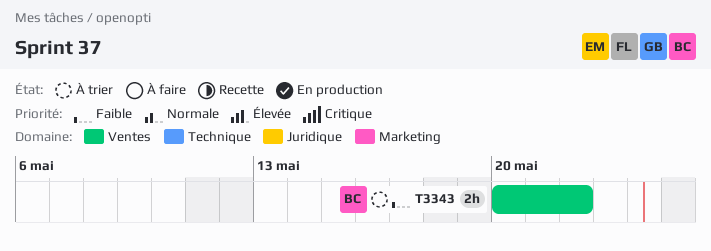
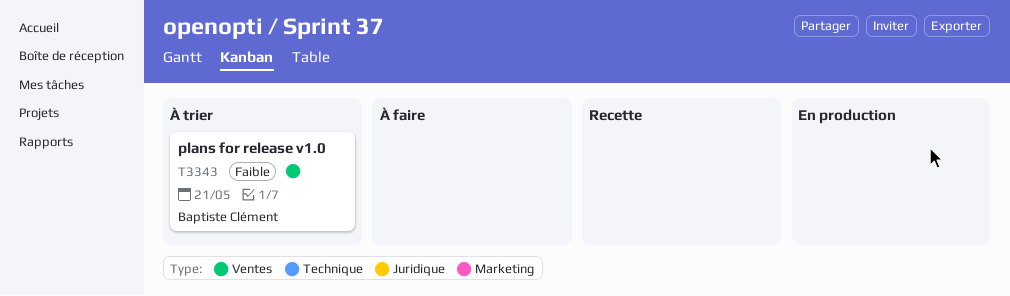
T3343, due: May 22 -> May 21

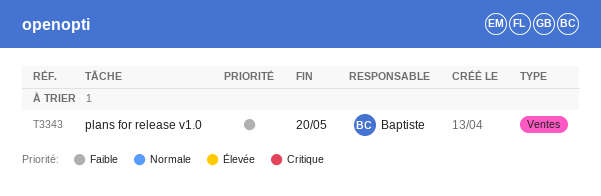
T3343, due: May 21 -> May 20

